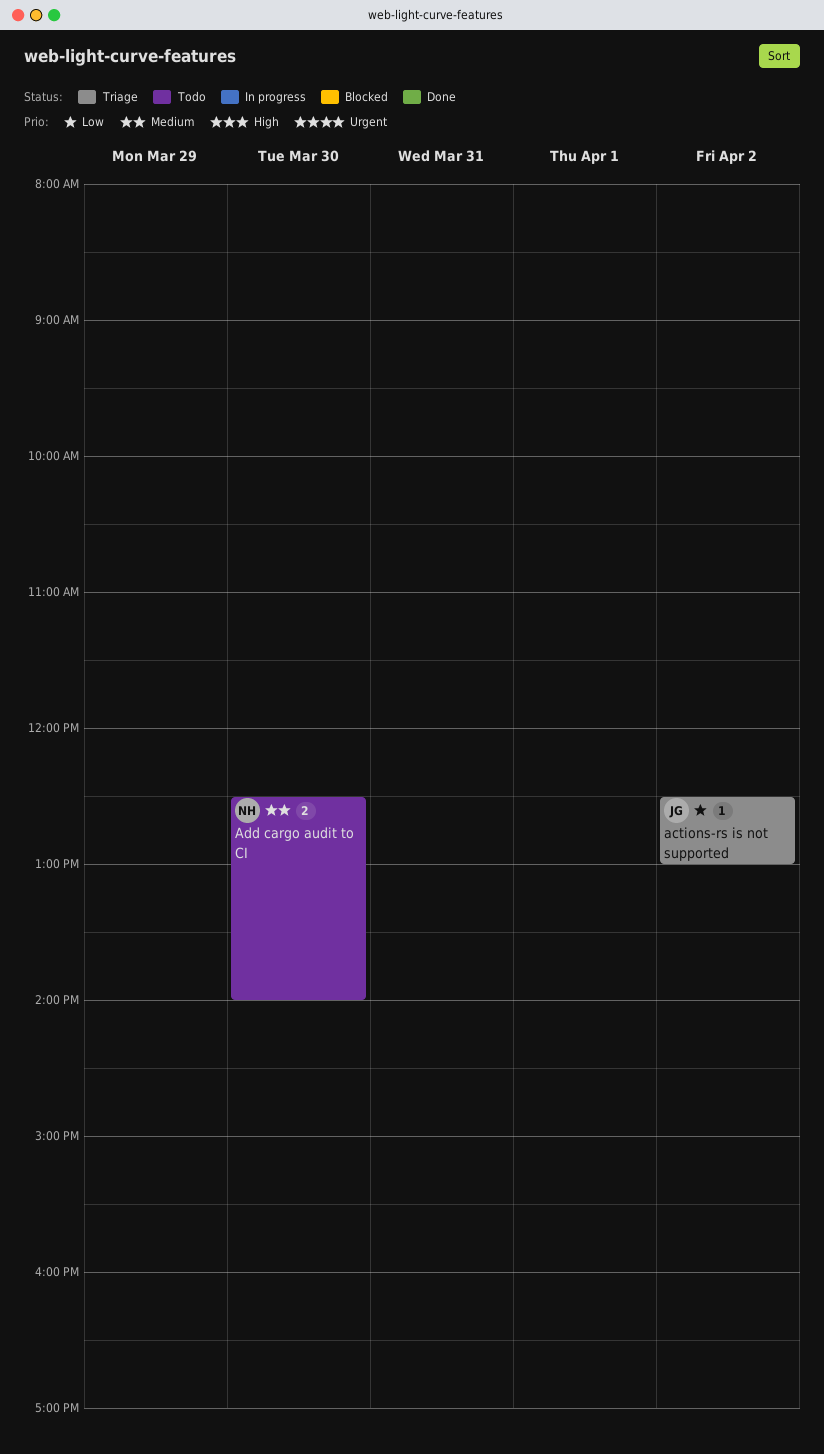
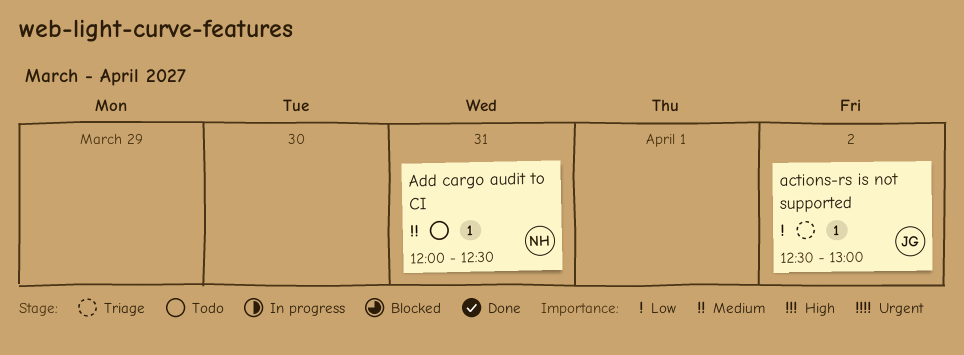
Add cargo audit to CI, estimate: 2 -> 1
Add cargo audit to CI, day: Mar 30 -> Mar 31
Add cargo audit to CI, begins: 12:30 -> 12:00
Add cargo audit to CI, ends: 14:00 -> 12:30

